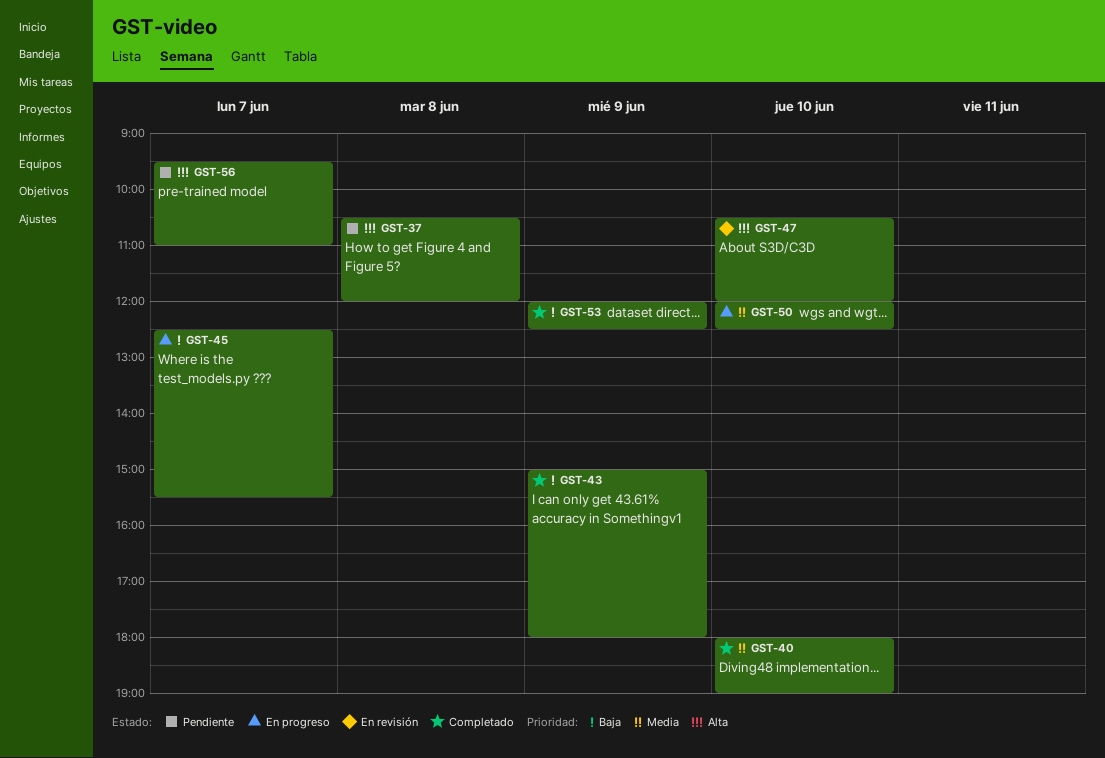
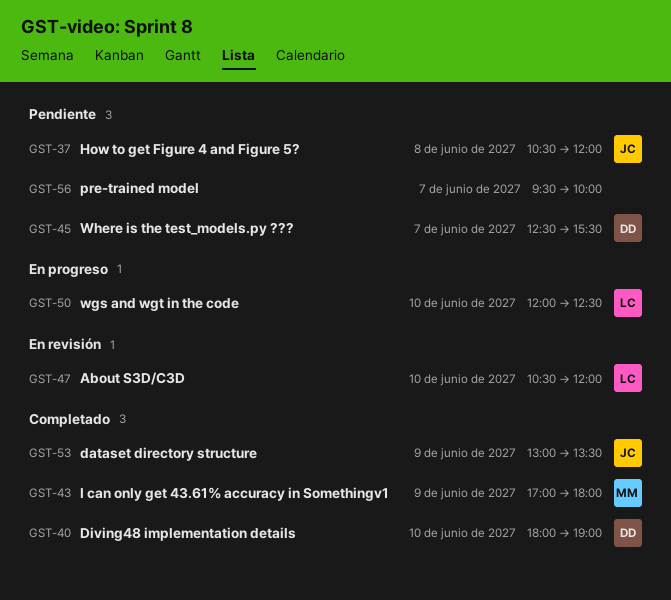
GST-43, begins: 15:00 -> 17:00
GST-45, status: En progreso -> Pendiente
GST-53, begins: 12:00 -> 13:00
GST-53, ends: 12:30 -> 13:30
GST-56, ends: 11:00 -> 10:00

